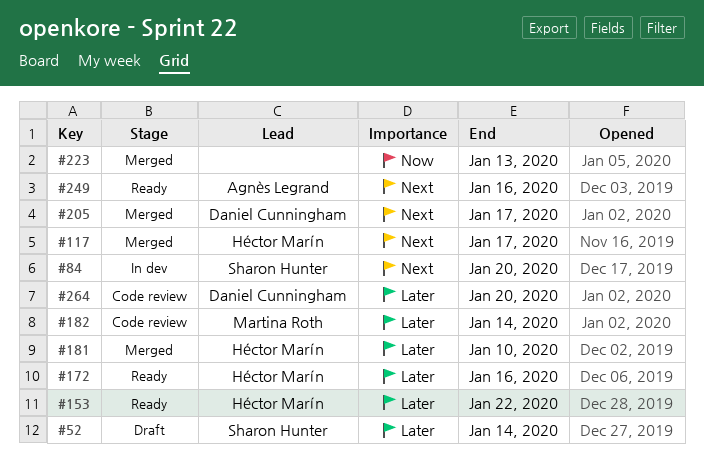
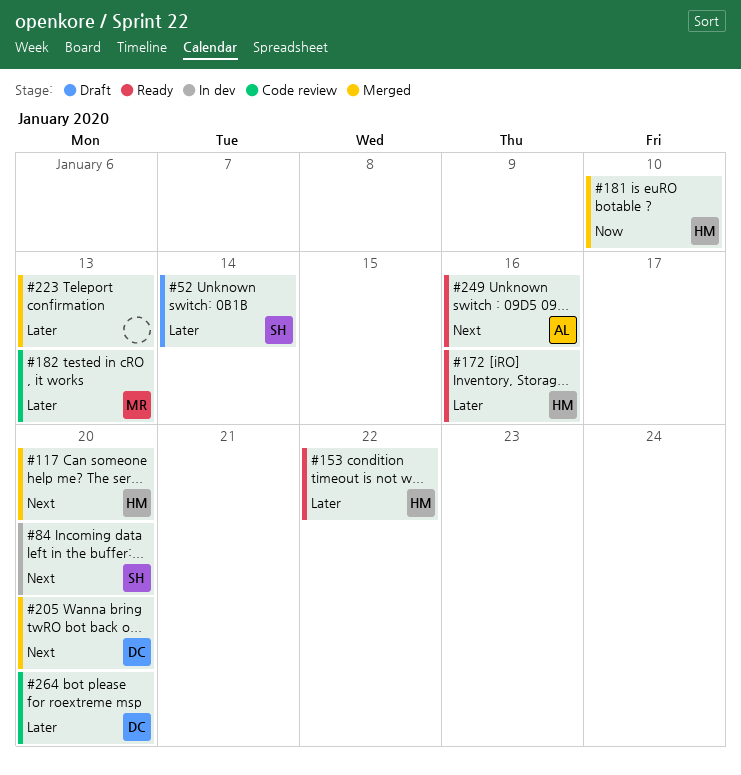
#117, due: Jan 17 -> Jan 20
#181, priority: Later -> Now
#182, due: Jan 14 -> Jan 13
#205, due: Jan 17 -> Jan 20
#223, priority: Now -> Later

